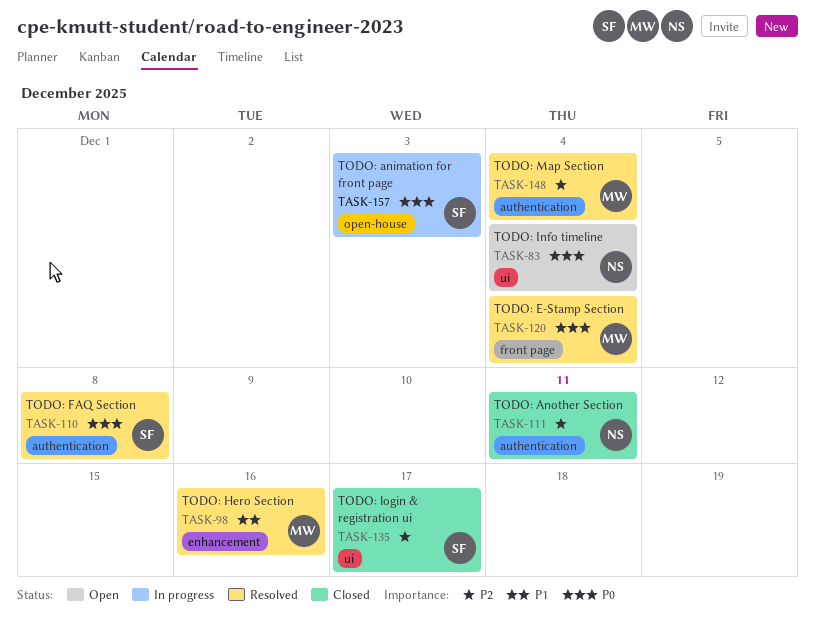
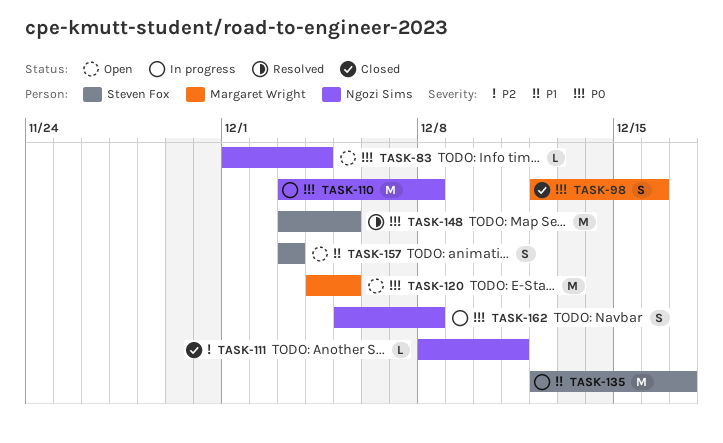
TASK-98, status: Resolved -> Closed
TASK-98, priority: P1 -> P0
TASK-110, status: Resolved -> In progress
TASK-110, owner: Steven Fox -> Ngozi Sims
TASK-120, status: Resolved -> Open
TASK-120, due: Dec 4 -> Dec 5
TASK-135, status: Closed -> In progress
TASK-135, priority: P2 -> P1
TASK-148, owner: Margaret Wright -> Steven Fox
TASK-148, priority: P2 -> P0
TASK-148, due: Dec 4 -> Dec 5
TASK-157, status: In progress -> Open
TASK-157, priority: P0 -> P1
TASK-162: none -> present

